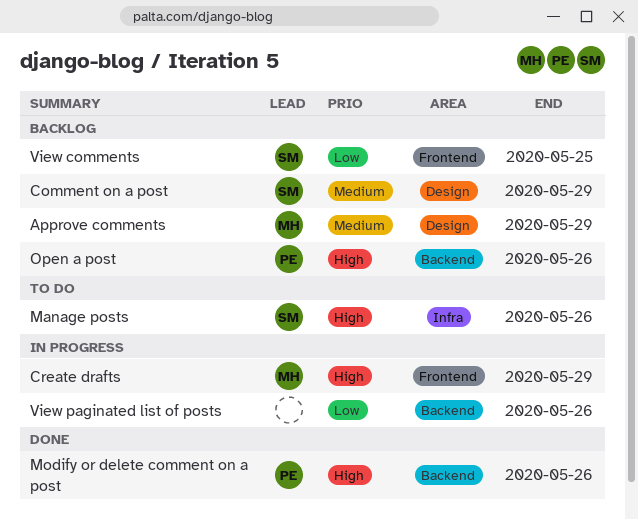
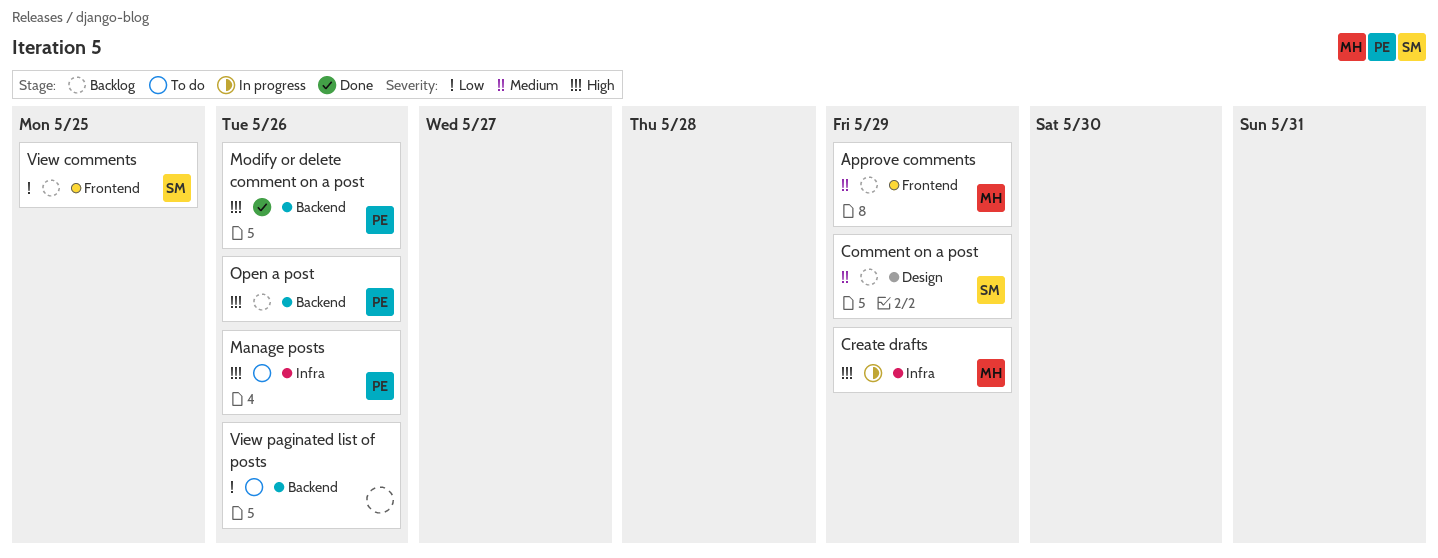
Approve comments, label: Design -> Frontend
Create drafts, label: Frontend -> Infra
Manage posts, owner: SM -> PE
View paginated list of posts, status: In progress -> To do

